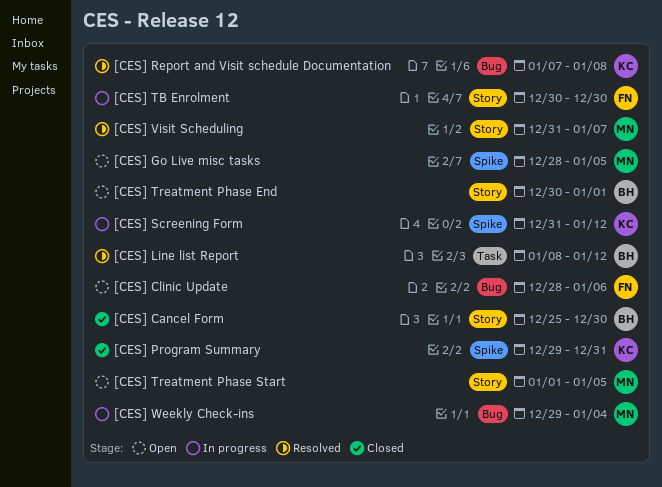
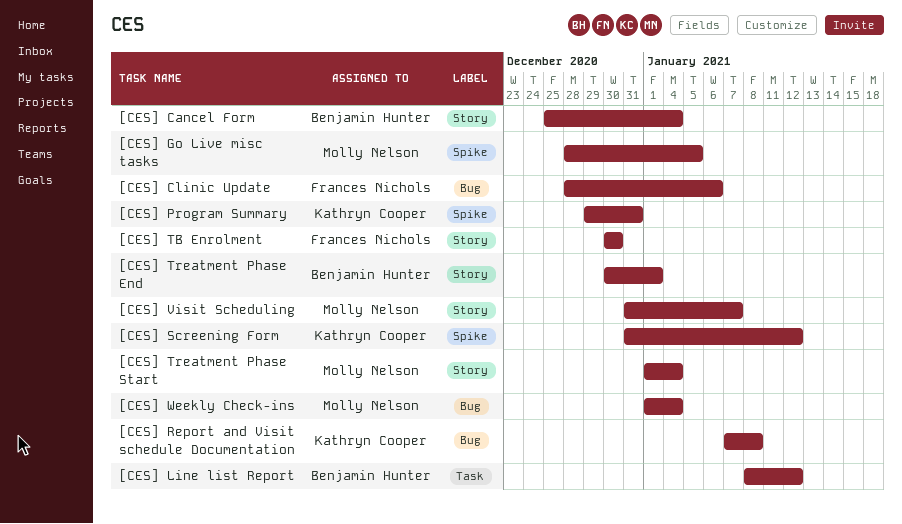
[CES] Cancel Form, due: Dec 30 -> Jan 4
[CES] Treatment Phase Start, due: Jan 5 -> Jan 4
[CES] Weekly Check-ins, start: Dec 29 -> Jan 1

